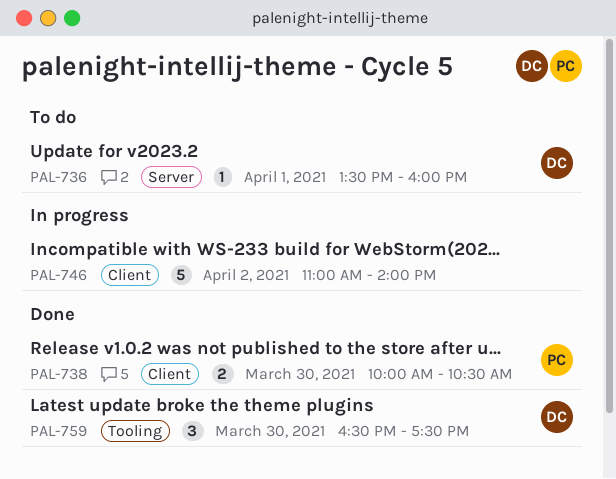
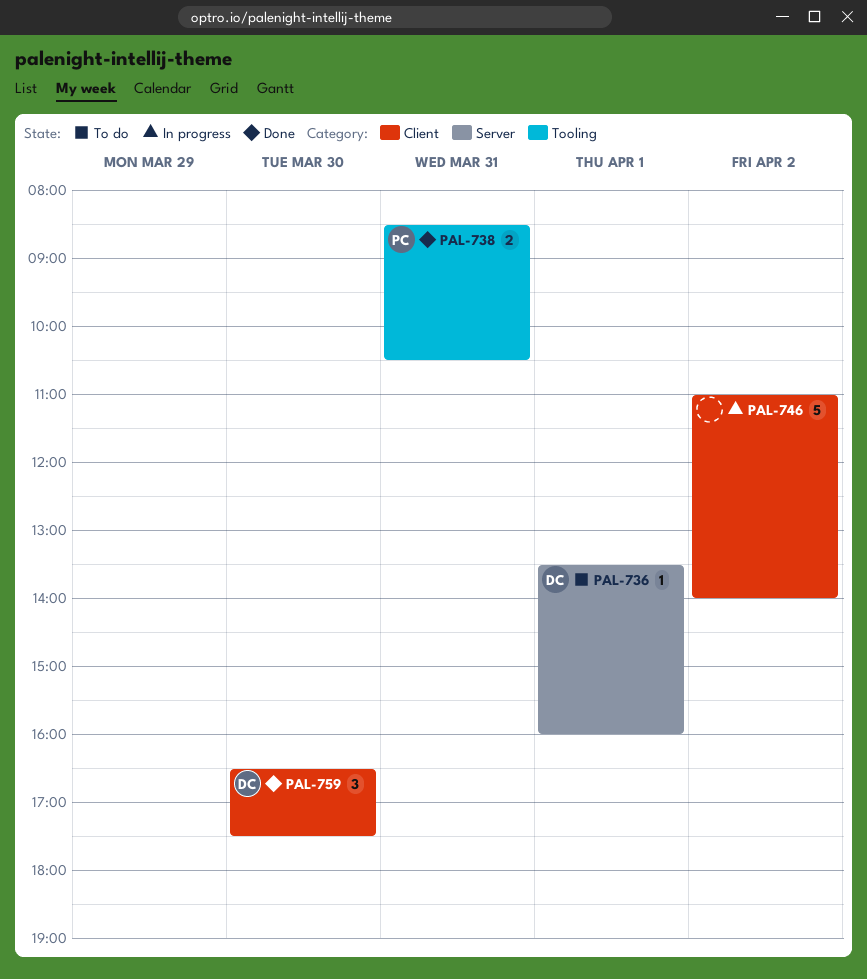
PAL-738, label: Client -> Tooling
PAL-738, day: Mar 30 -> Mar 31
PAL-738, begins: 10:00 -> 08:30
PAL-759, label: Tooling -> Client

